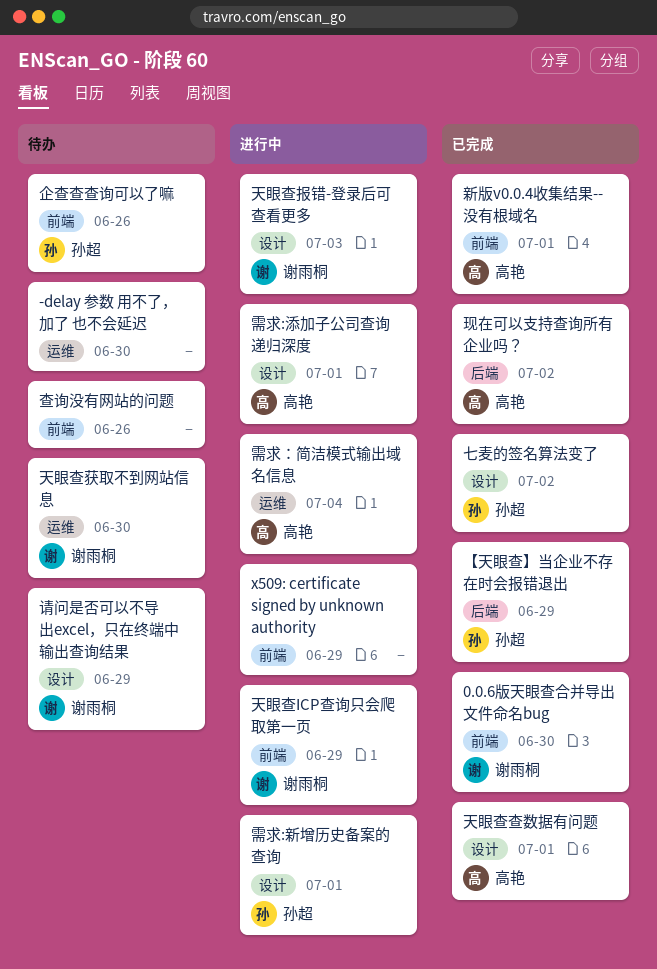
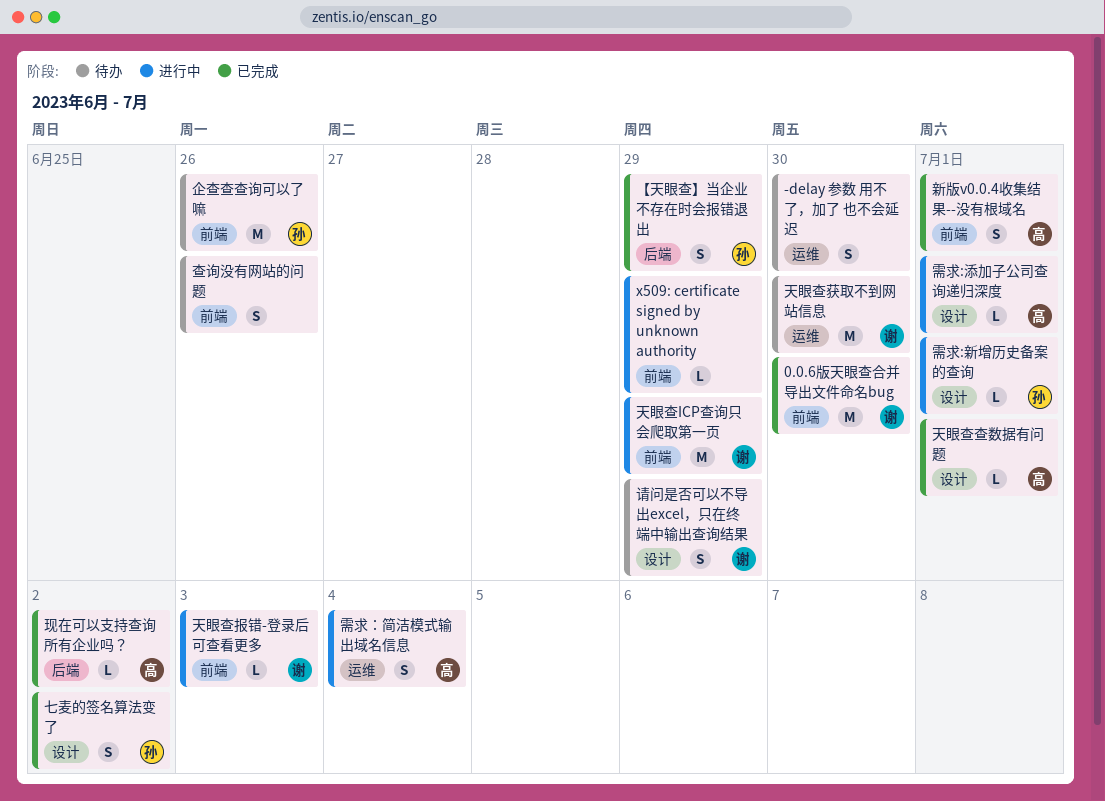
天眼查报错-登录后可查看更多, label: 设计 -> 前端

